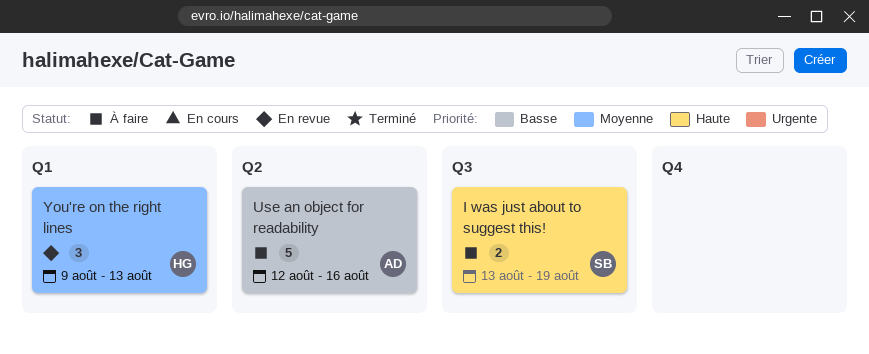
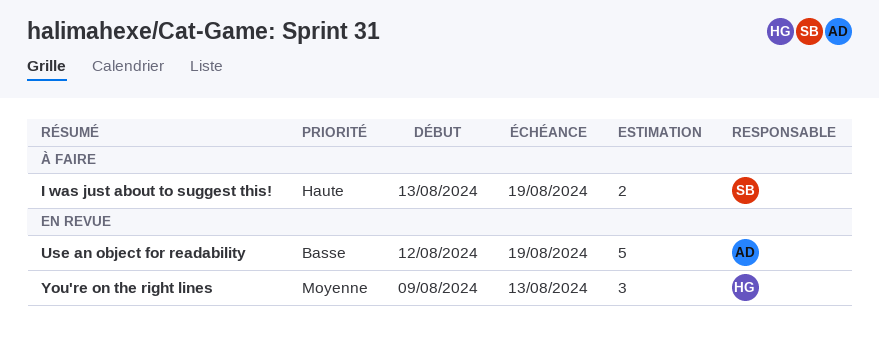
Use an object for readability, status: À faire -> En revue
Use an object for readability, due: Aug 16 -> Aug 19

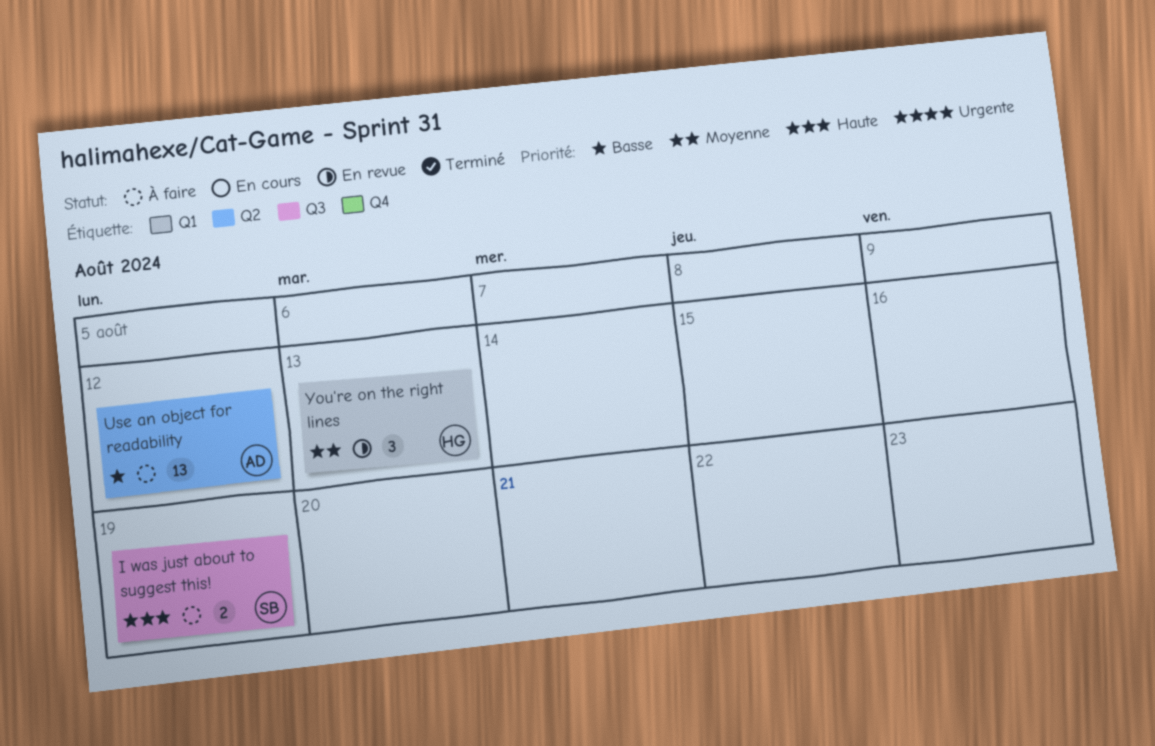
Use an object for readability, status: En revue -> À faire
Use an object for readability, estimate: 5 -> 13
Use an object for readability, due: Aug 19 -> Aug 12

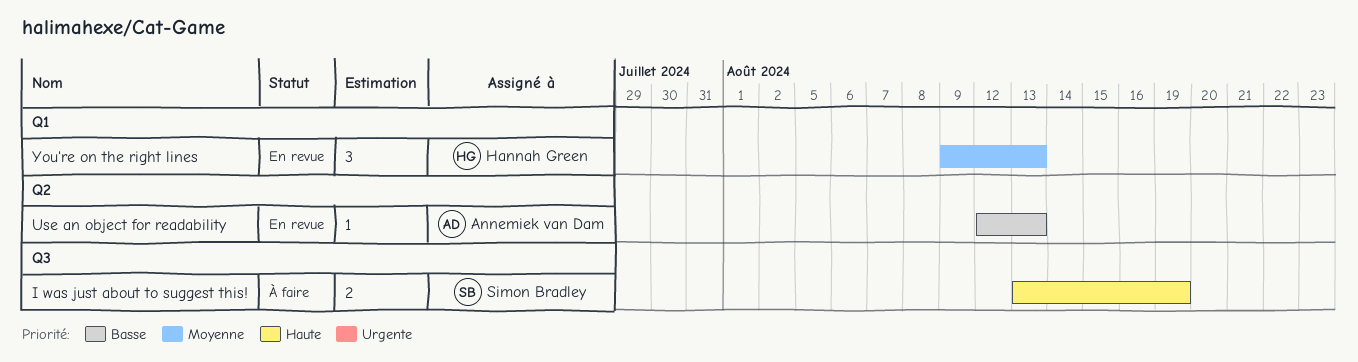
Use an object for readability, status: À faire -> En revue
Use an object for readability, estimate: 13 -> 1
Use an object for readability, due: Aug 12 -> Aug 13

